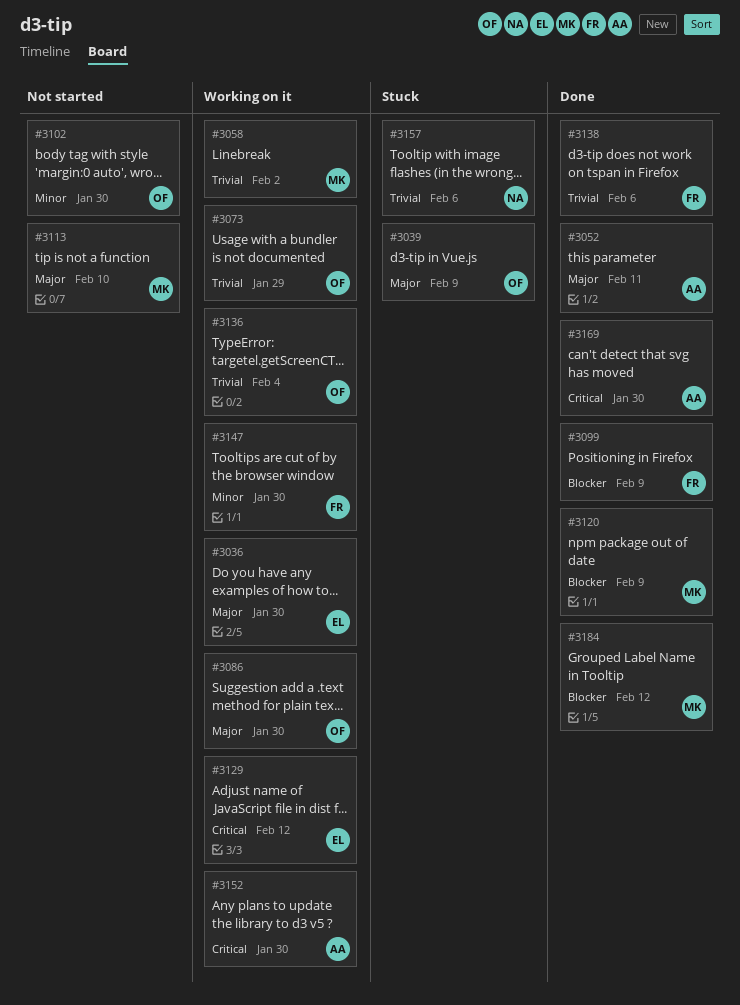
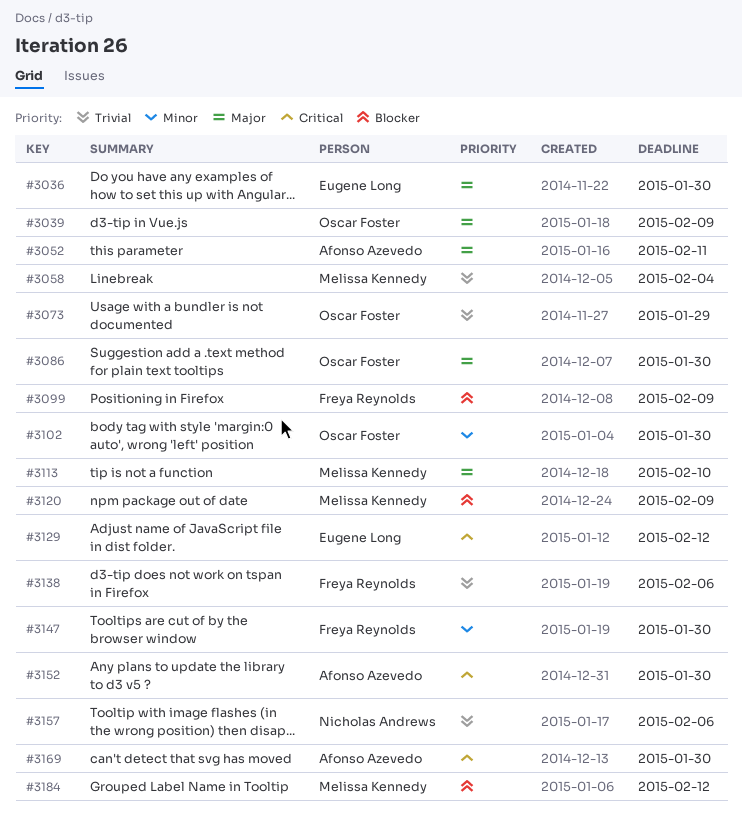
#3058, due: Feb 2 -> Feb 4
#3136: present -> none

